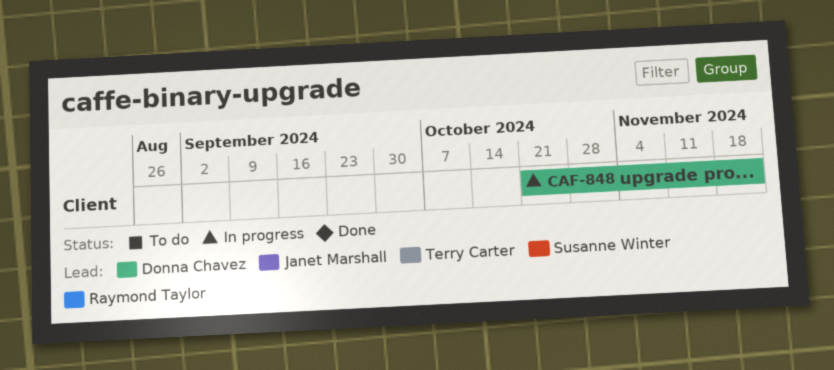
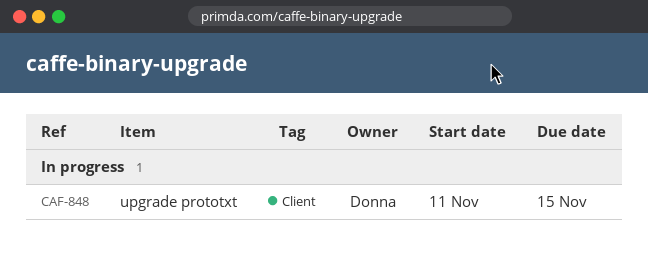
CAF-848, start: Oct 21 -> Nov 11
CAF-848, due: Nov 22 -> Nov 15

